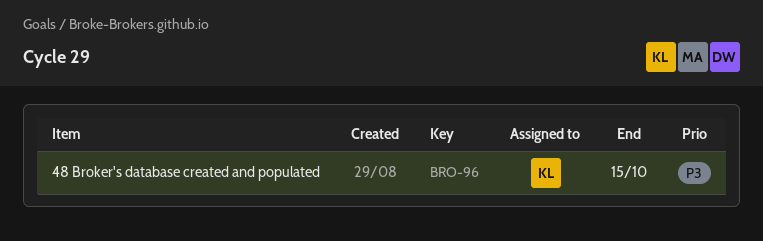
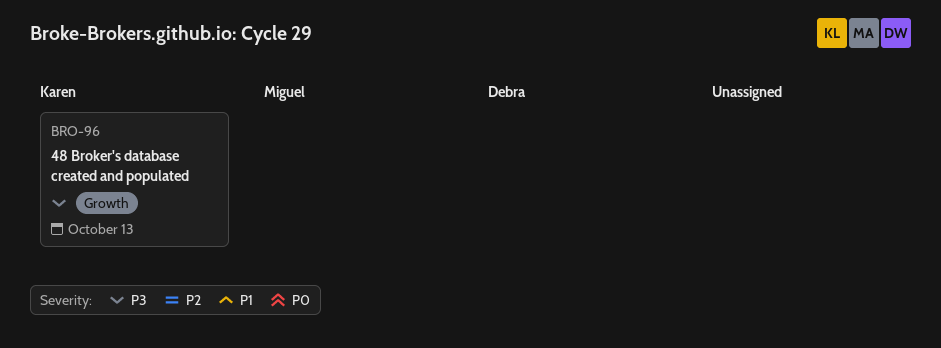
BRO-96, due: Oct 15 -> Oct 13

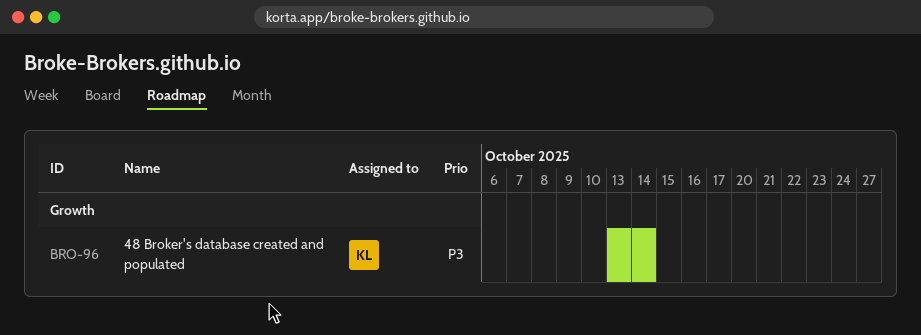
BRO-96, due: Oct 13 -> Oct 14

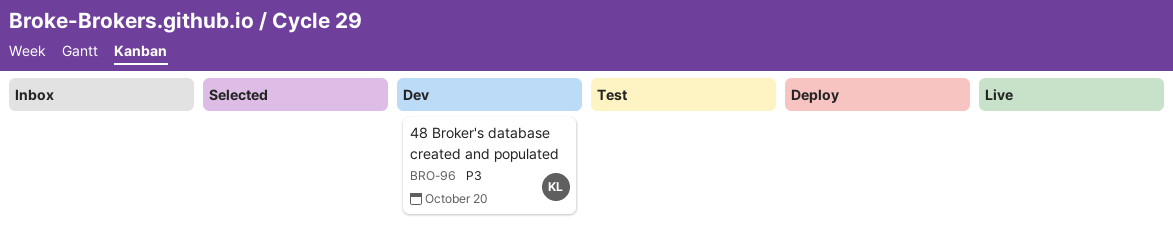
BRO-96, due: Oct 14 -> Oct 20

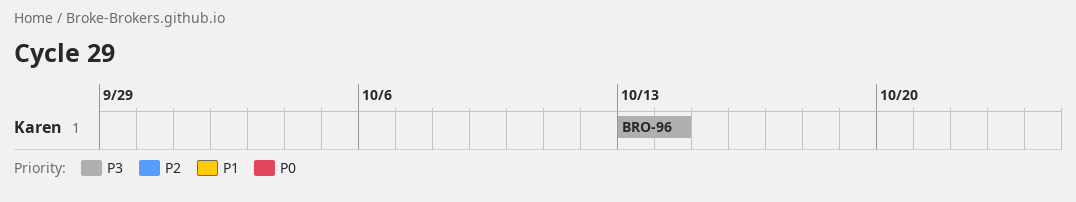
BRO-96, due: Oct 20 -> Oct 14

